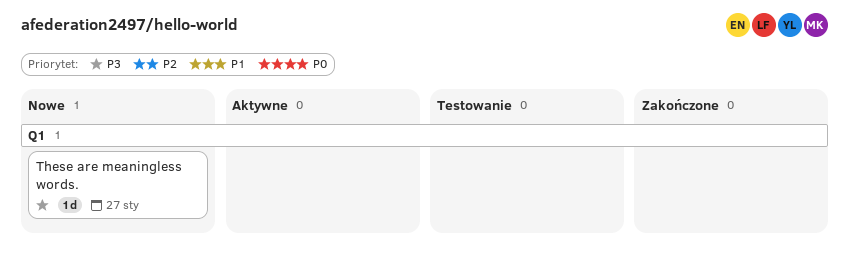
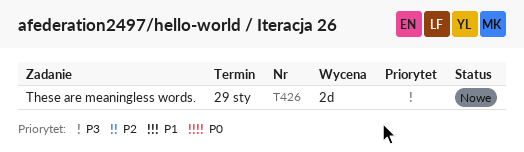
These are meaningless words., estimate: 1d -> 2d
These are meaningless words., due: Jan 27 -> Jan 29

